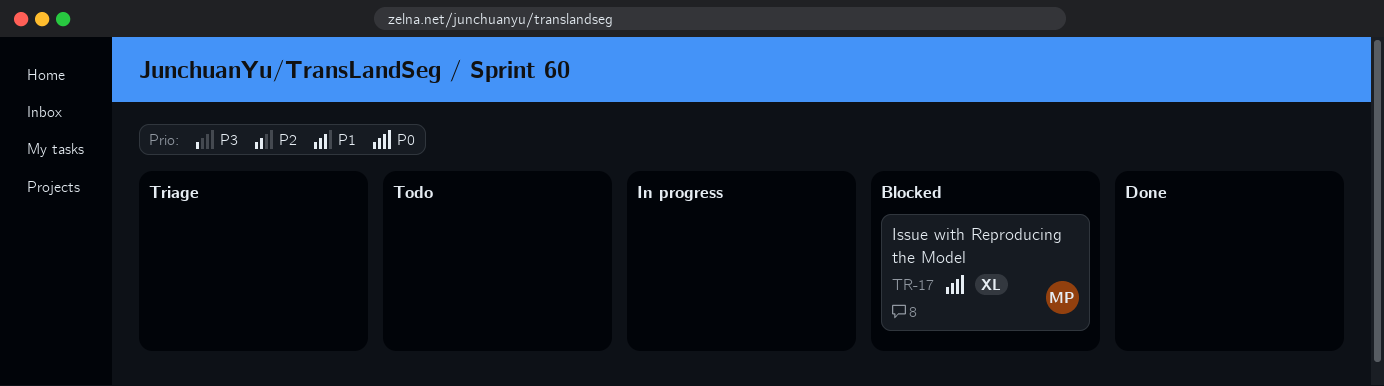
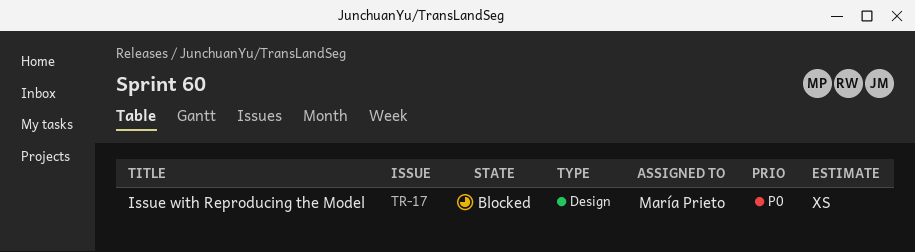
TR-17, estimate: XL -> XS

